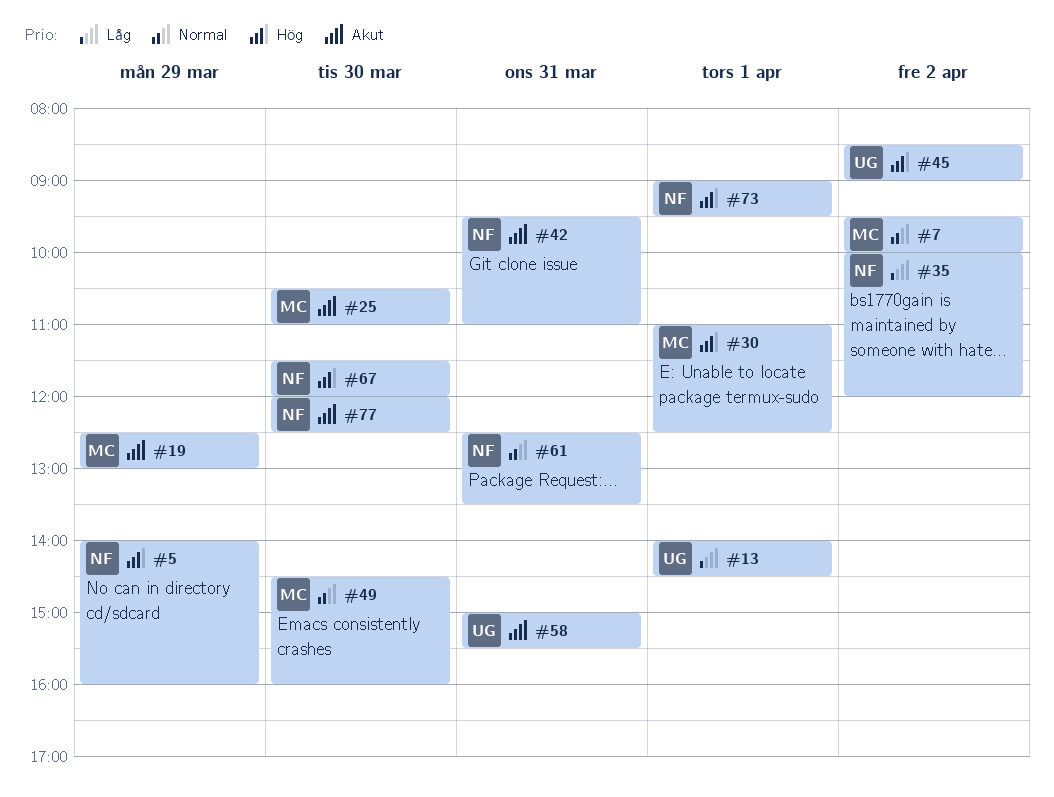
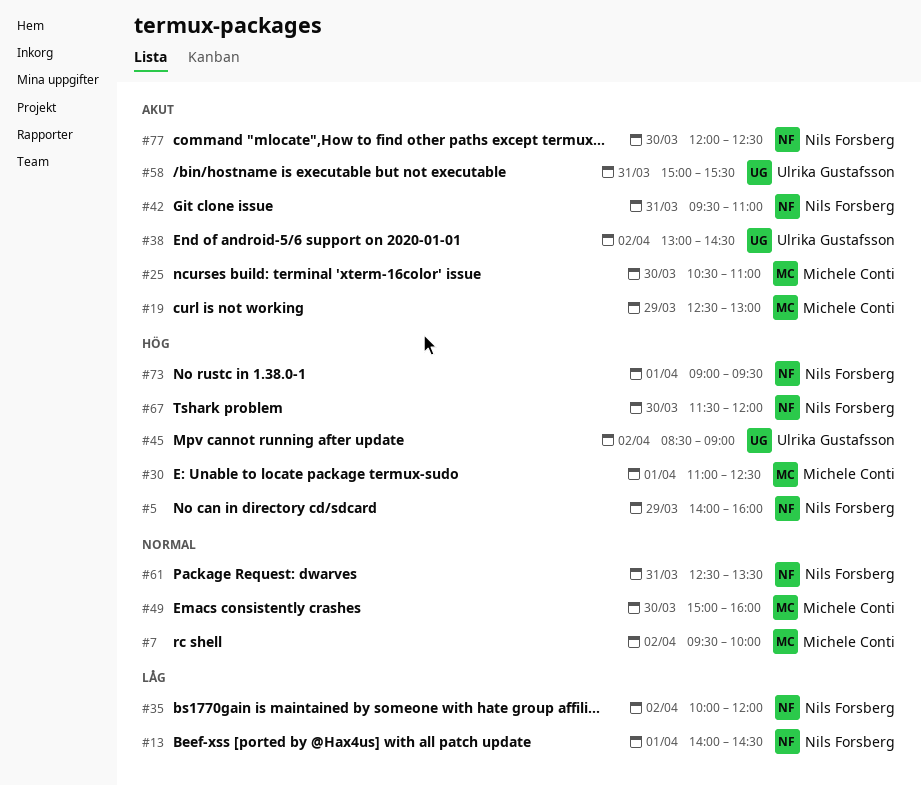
#13, owner: Ulrika Gustafsson -> Nils Forsberg
#38: none -> present
#49, begins: 14:30 -> 15:00

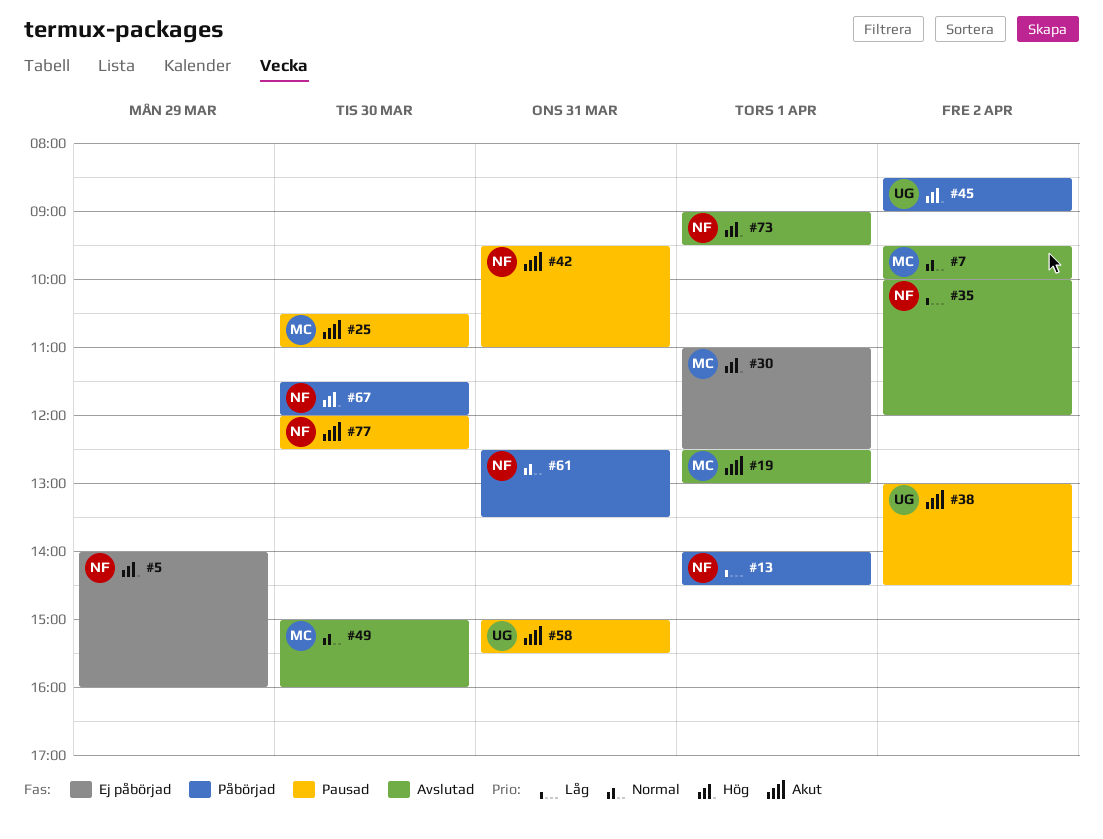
#19, day: Mar 29 -> Apr 1

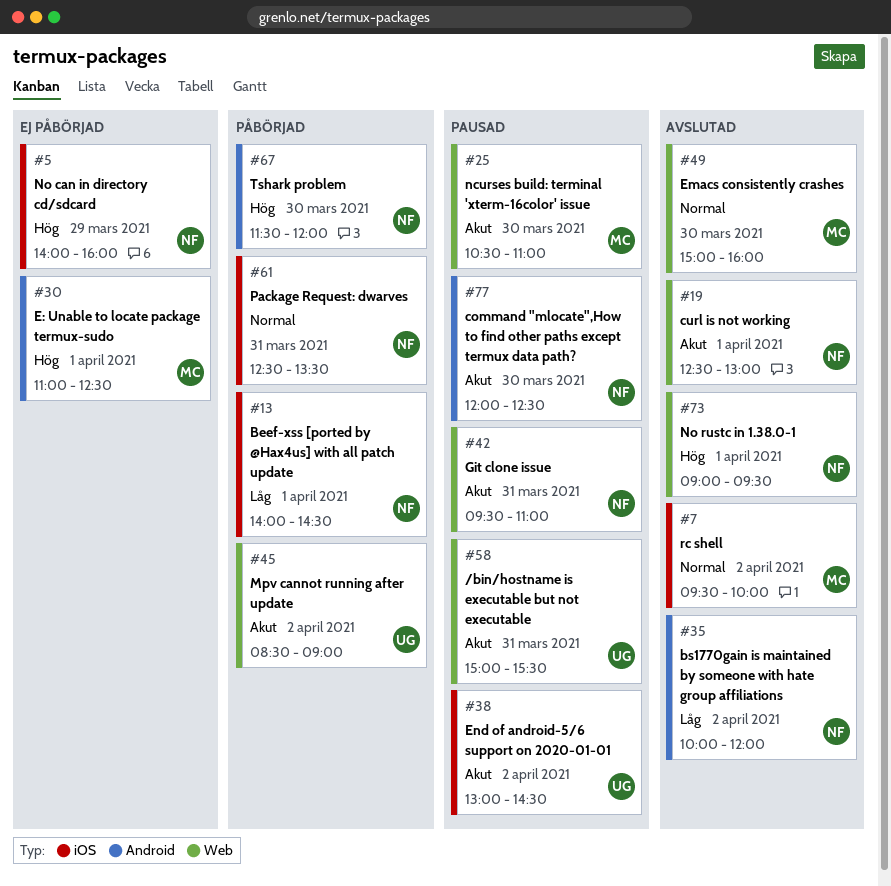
#19, owner: MC -> NF
#45, priority: Hög -> Akut

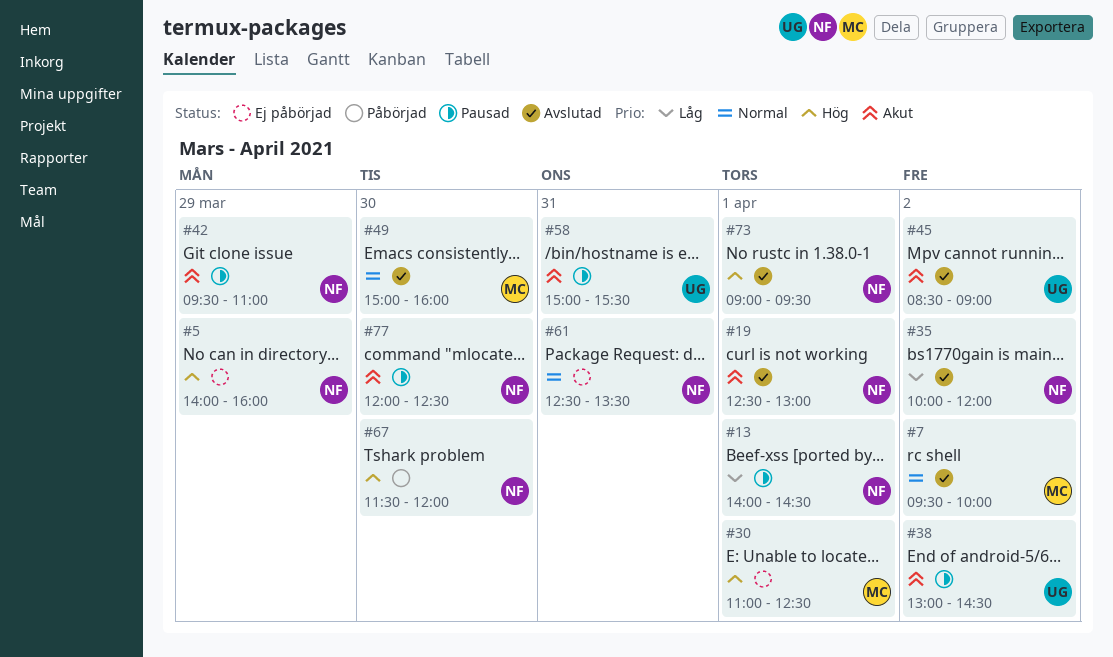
#13, status: Påbörjad -> Pausad
#25: present -> none
#42, day: Mar 31 -> Mar 29
#45, status: Påbörjad -> Avslutad
#61, status: Påbörjad -> Ej påbörjad

